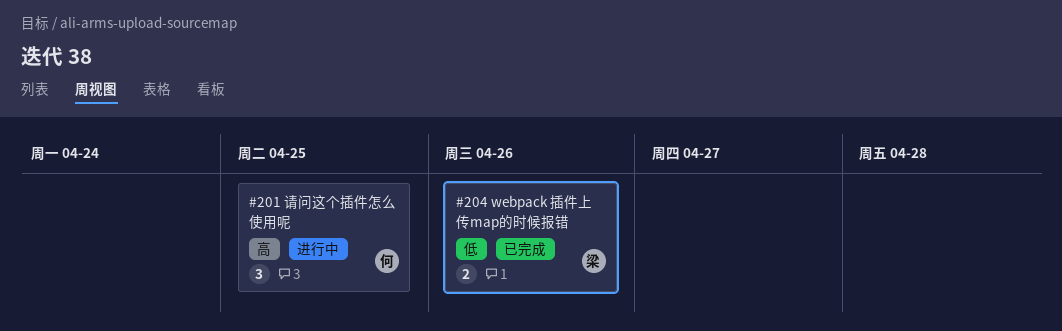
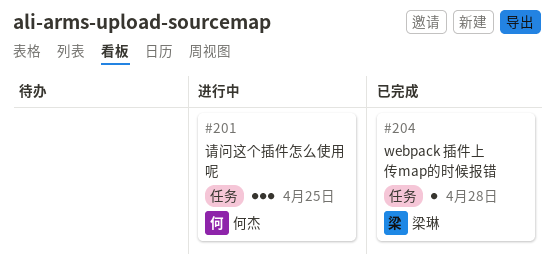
#204, estimate: 2 -> 1
#204, due: Apr 26 -> Apr 28

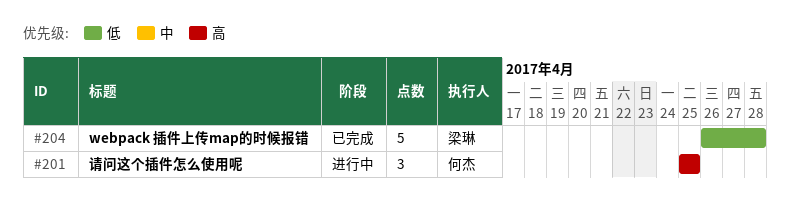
#204, estimate: 1 -> 5

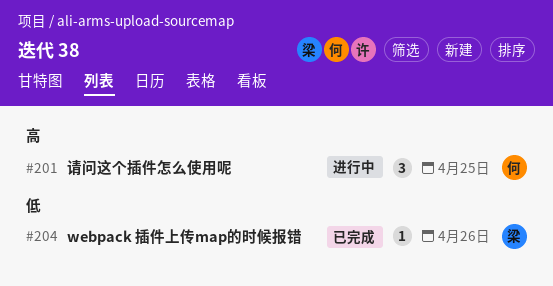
#204, estimate: 5 -> 1
#204, due: Apr 28 -> Apr 26

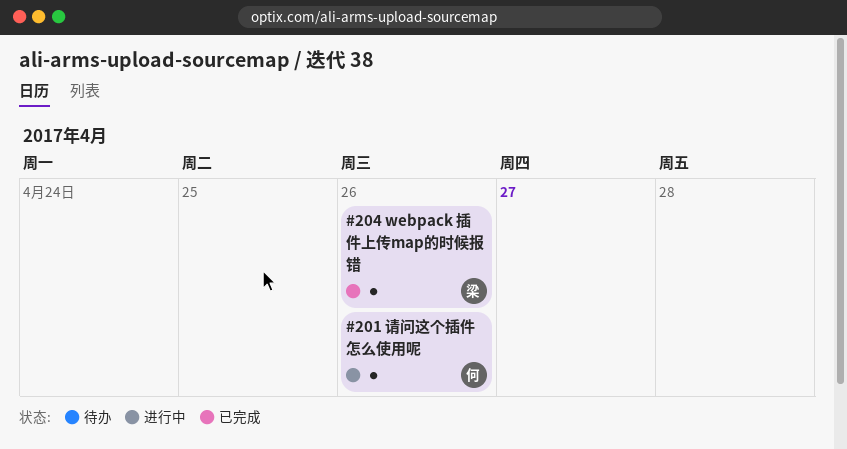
#201, estimate: 3 -> 1
#201, due: Apr 25 -> Apr 26

